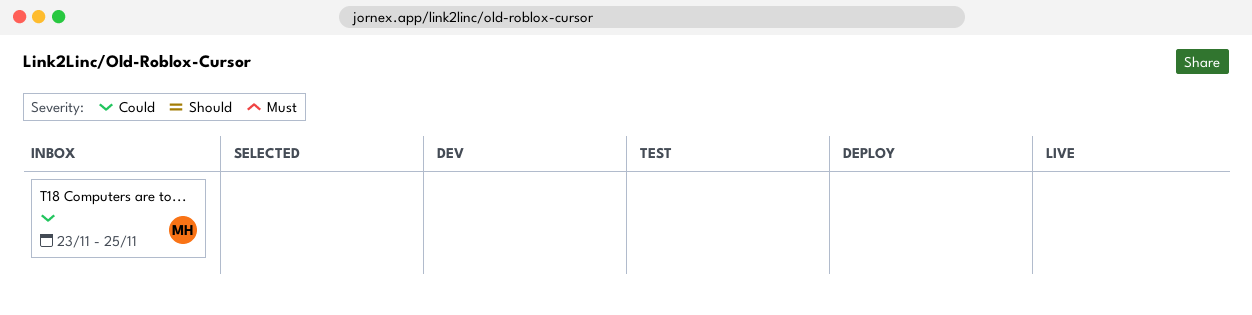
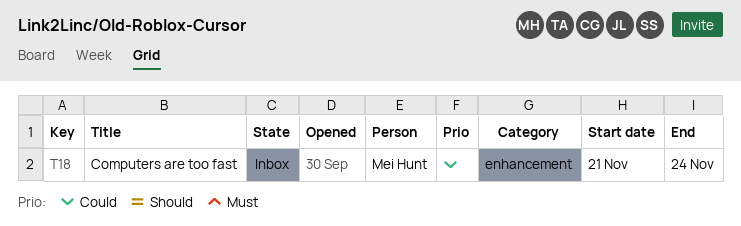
T18, start: Nov 23 -> Nov 21
T18, due: Nov 25 -> Nov 24

